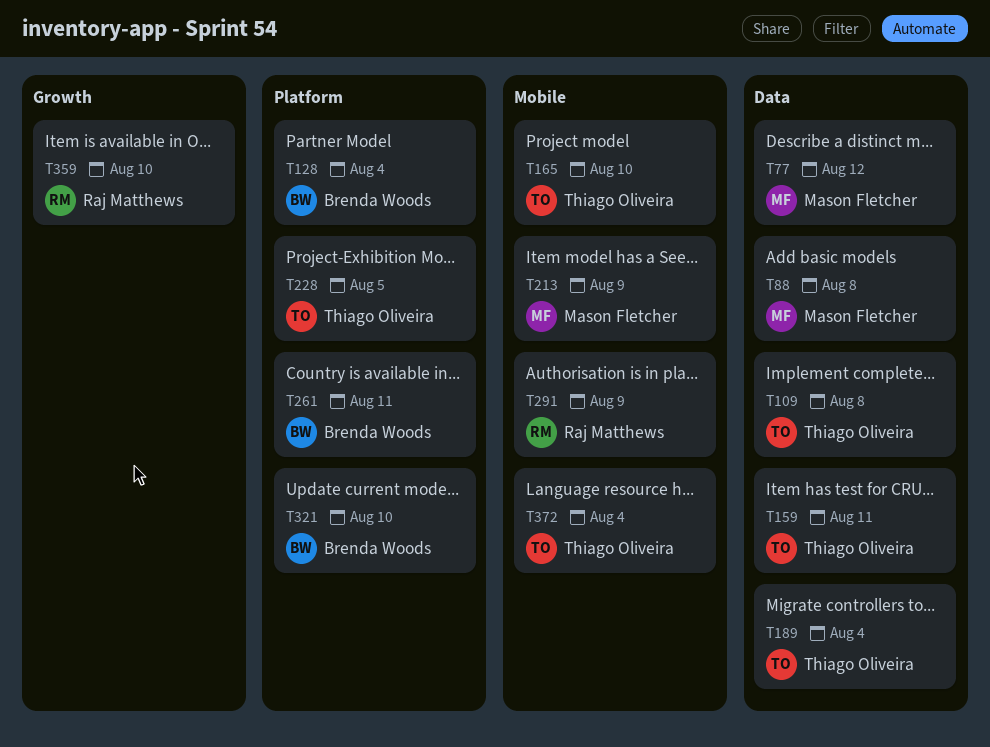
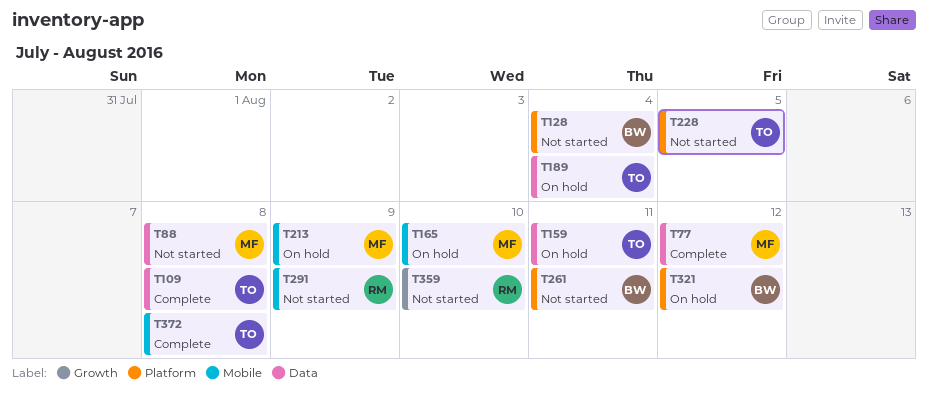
T165, owner: Thiago Oliveira -> Mason Fletcher
T321, due: Aug 10 -> Aug 12
T372, due: Aug 4 -> Aug 8

